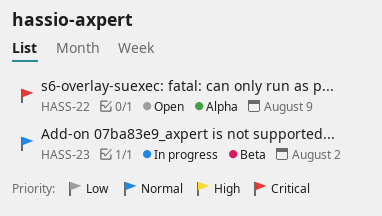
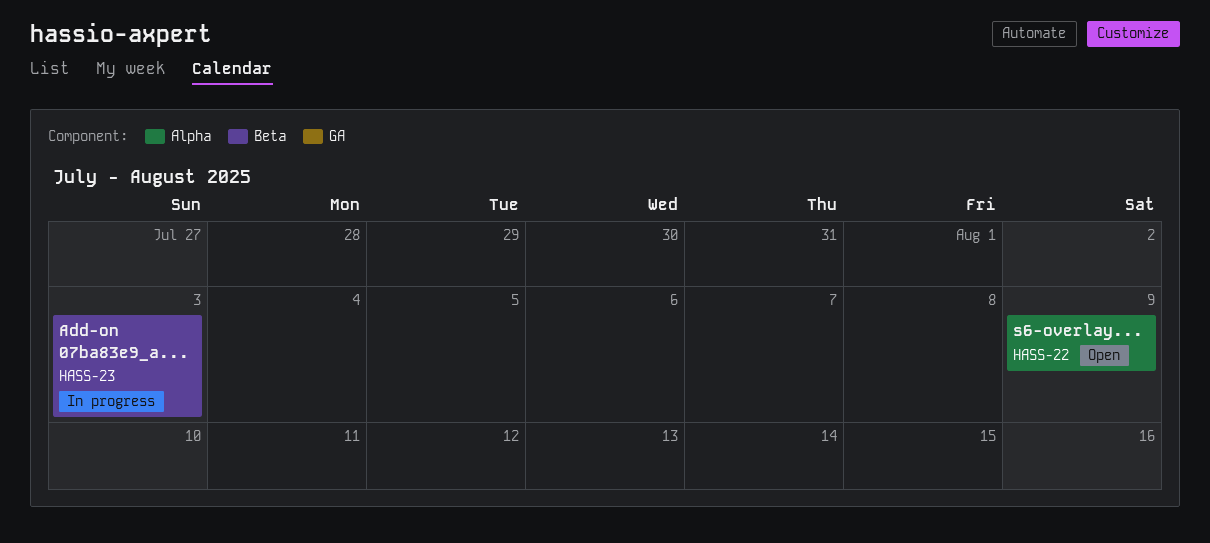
HASS-23, due: Aug 2 -> Aug 3

